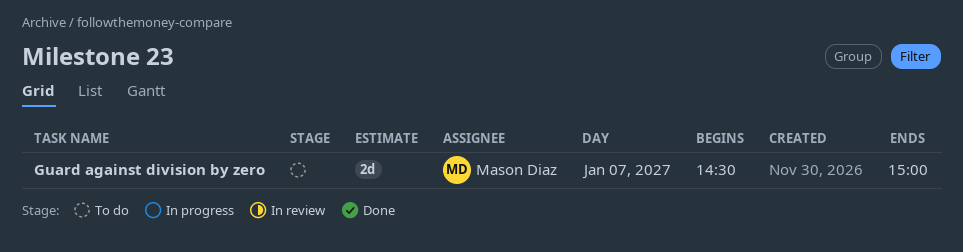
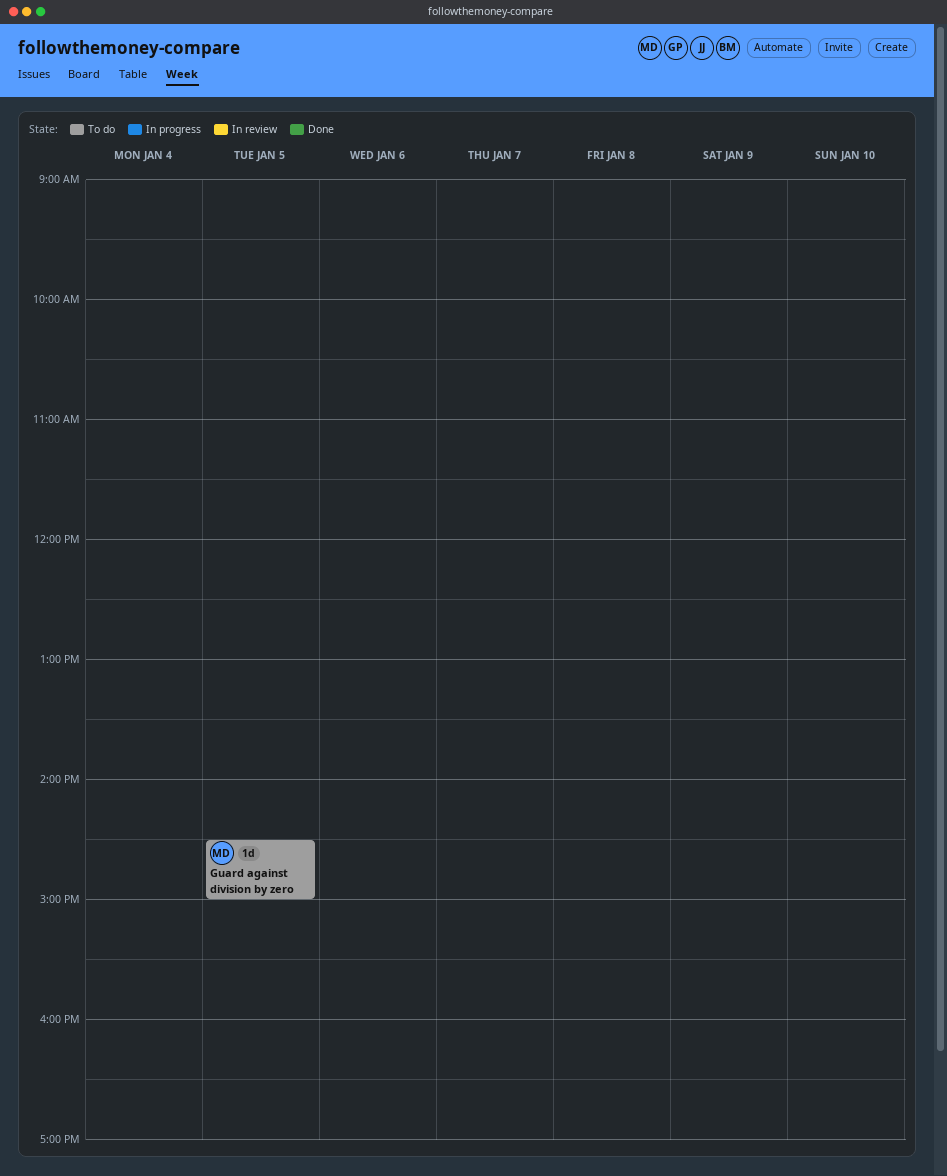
Guard against division by zero, estimate: 2d -> 1d
Guard against division by zero, day: Jan 7 -> Jan 5

